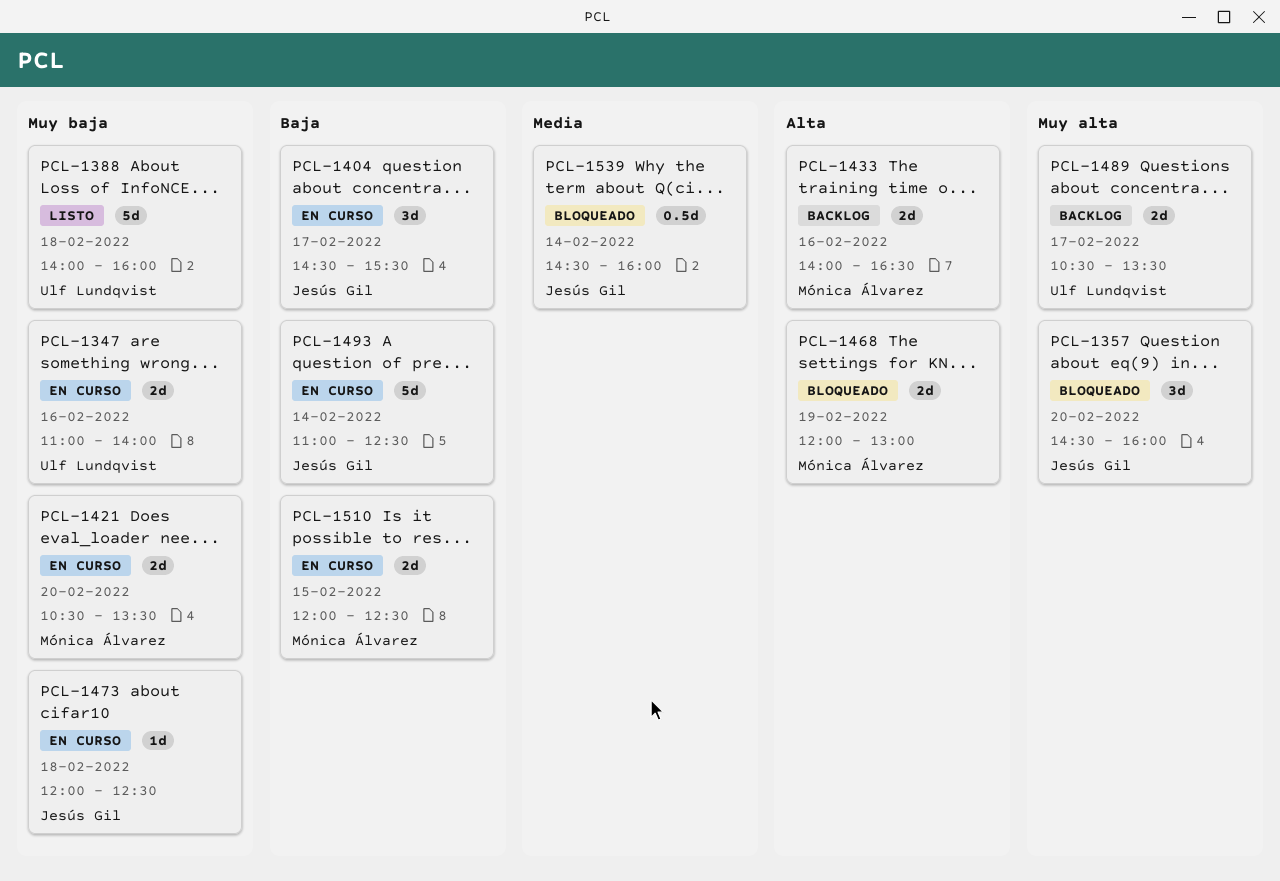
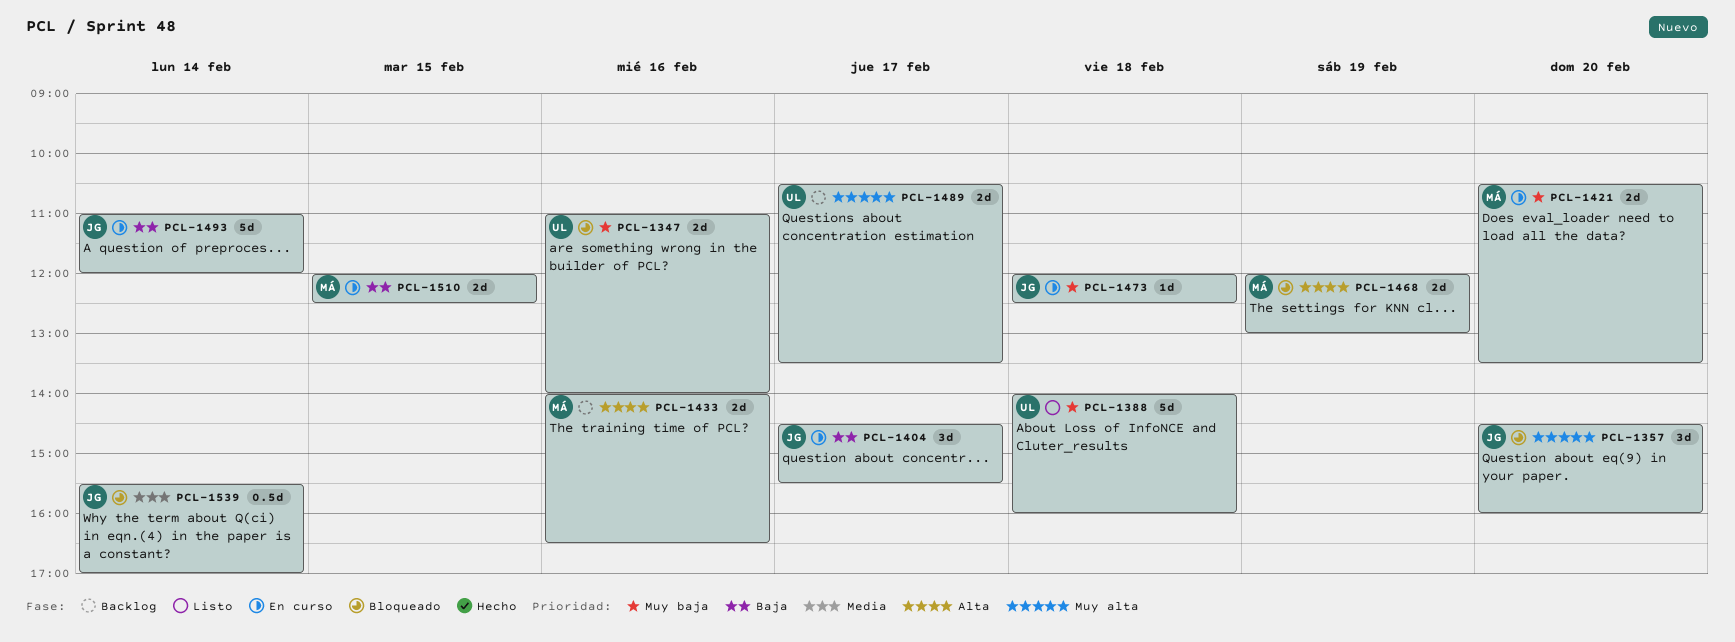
PCL-1347, status: En curso -> Bloqueado
PCL-1493, ends: 12:30 -> 12:00
PCL-1539, begins: 14:30 -> 15:30
PCL-1539, ends: 16:00 -> 17:00

